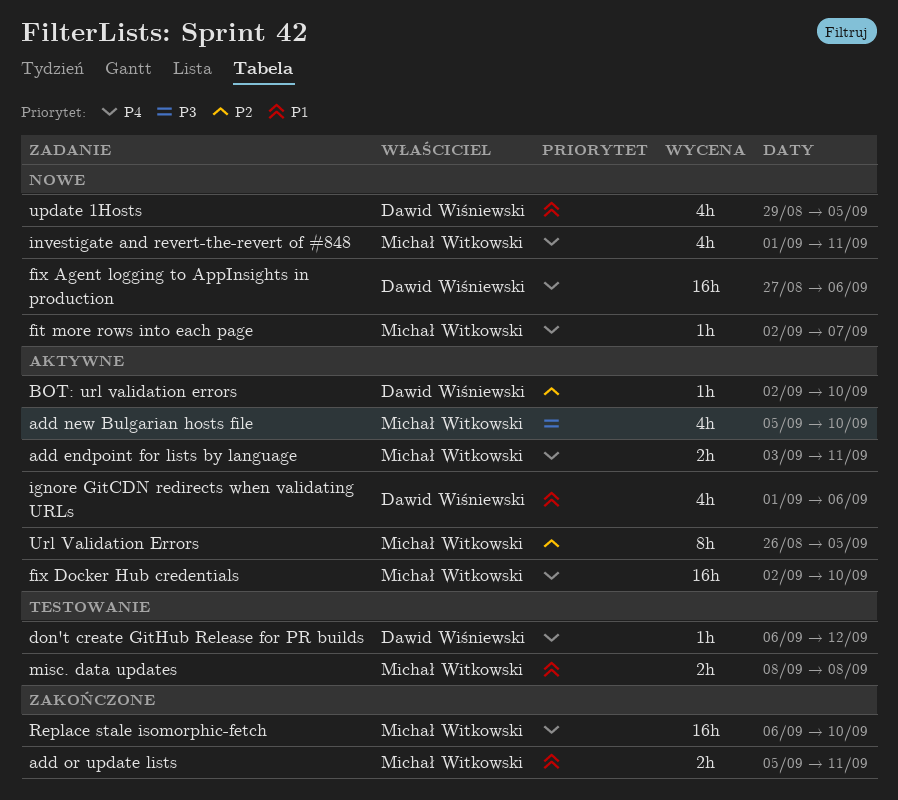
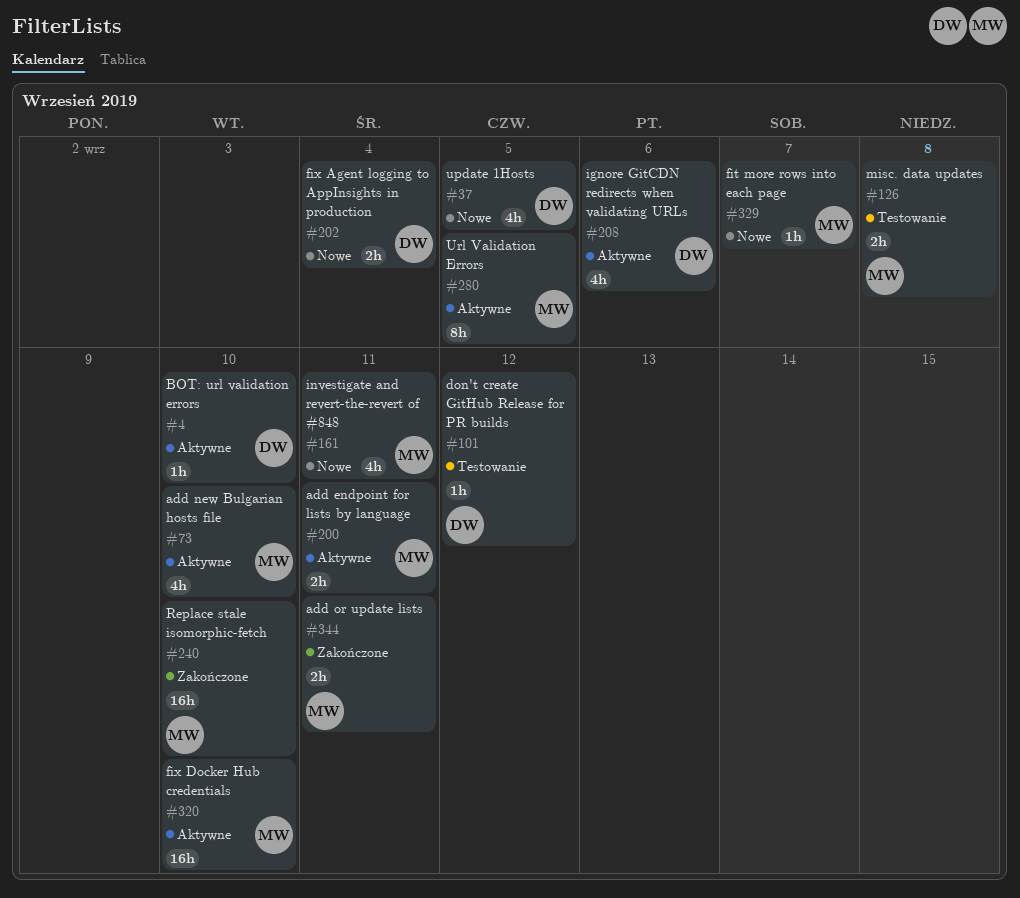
fix Agent logging to AppInsights in production, estimate: 16h -> 2h
fix Agent logging to AppInsights in production, due: Sep 6 -> Sep 4

